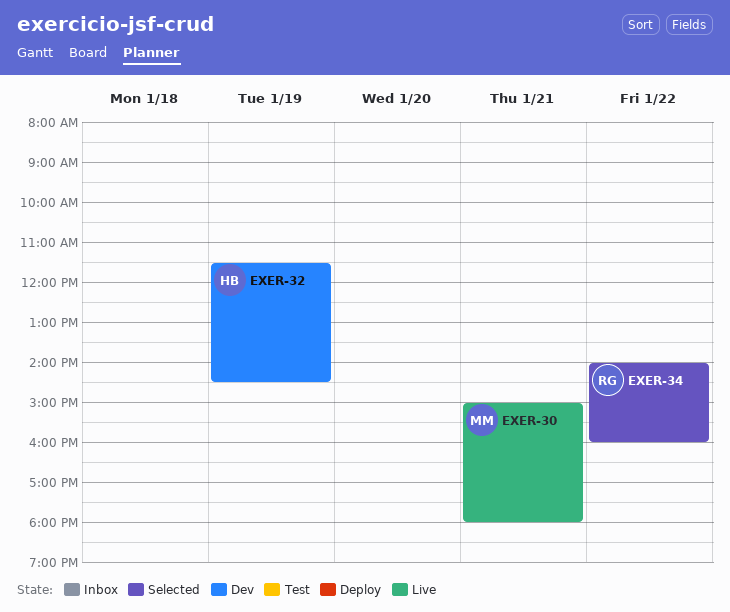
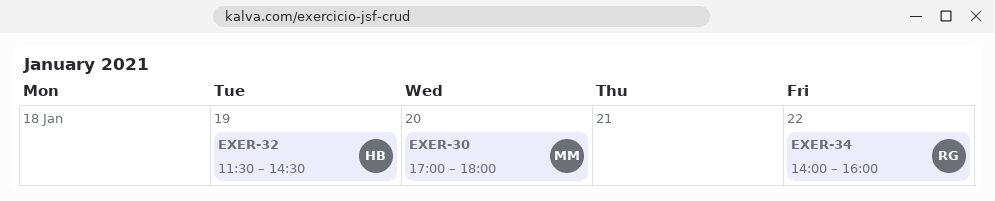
EXER-30, day: Jan 21 -> Jan 20
EXER-30, begins: 15:00 -> 17:00

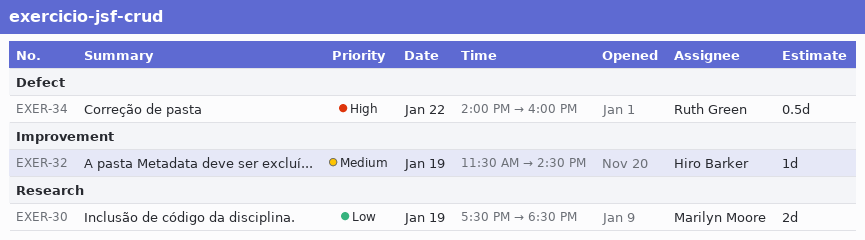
EXER-30, day: Jan 20 -> Jan 19
EXER-30, begins: 17:00 -> 17:30
EXER-30, ends: 18:00 -> 18:30

